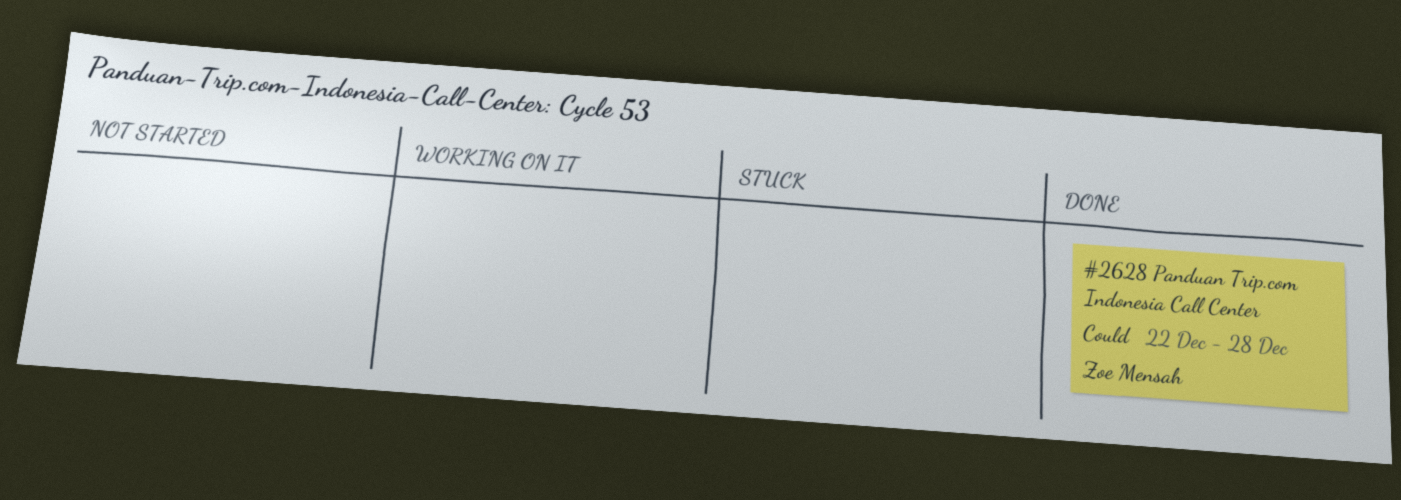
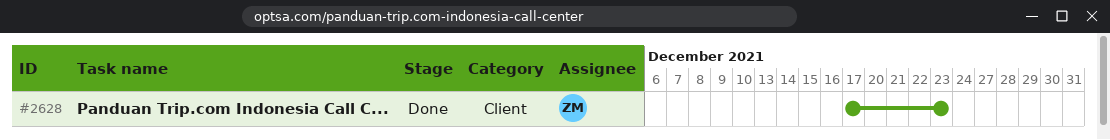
#2628, start: Dec 22 -> Dec 17
#2628, due: Dec 28 -> Dec 23

